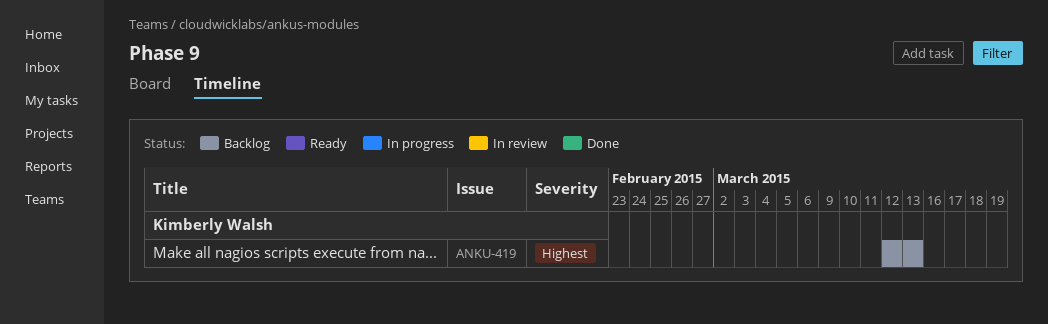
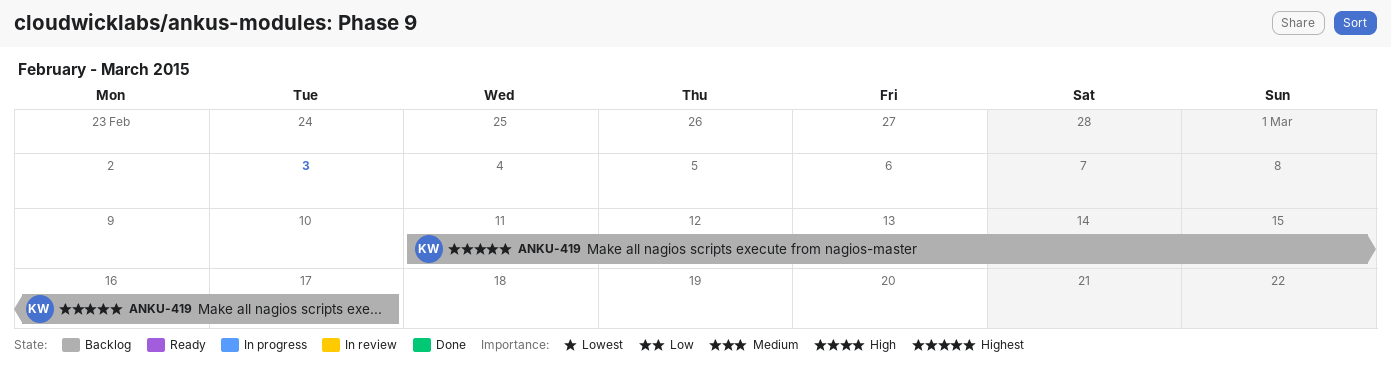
ANKU-419, start: Mar 12 -> Mar 11
ANKU-419, due: Mar 13 -> Mar 17

